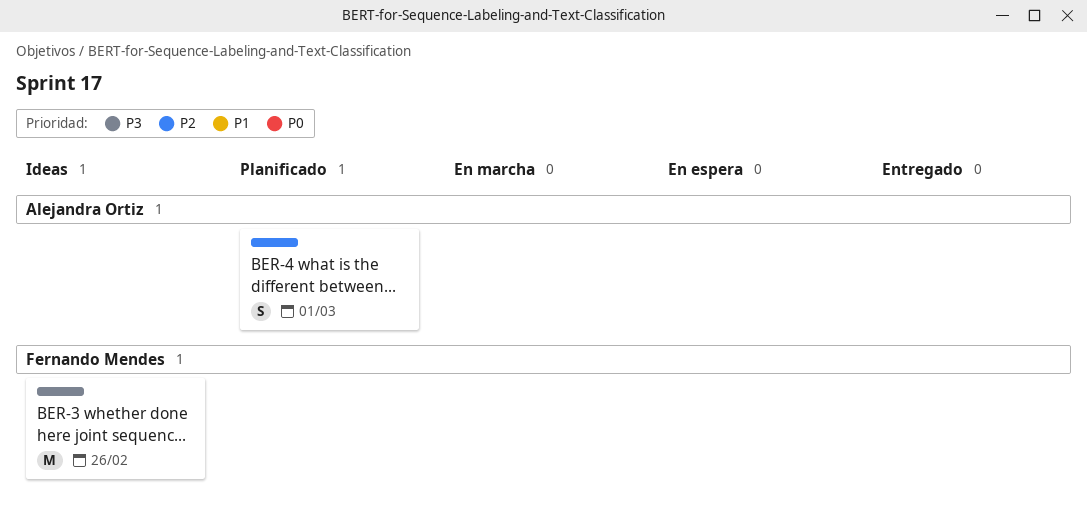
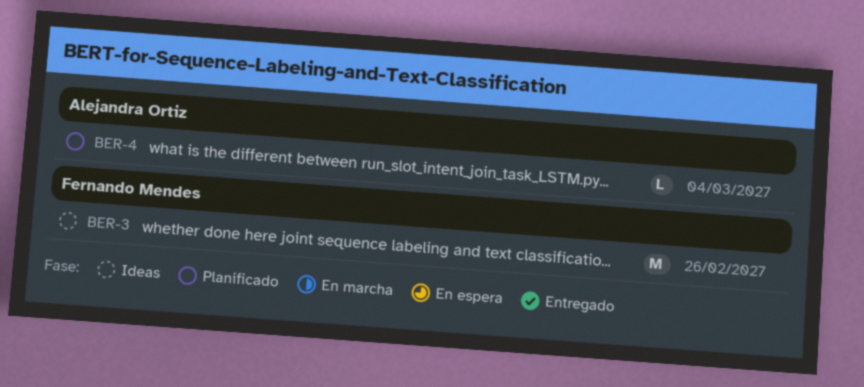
BER-4, estimate: S -> L
BER-4, due: Mar 1 -> Mar 4

